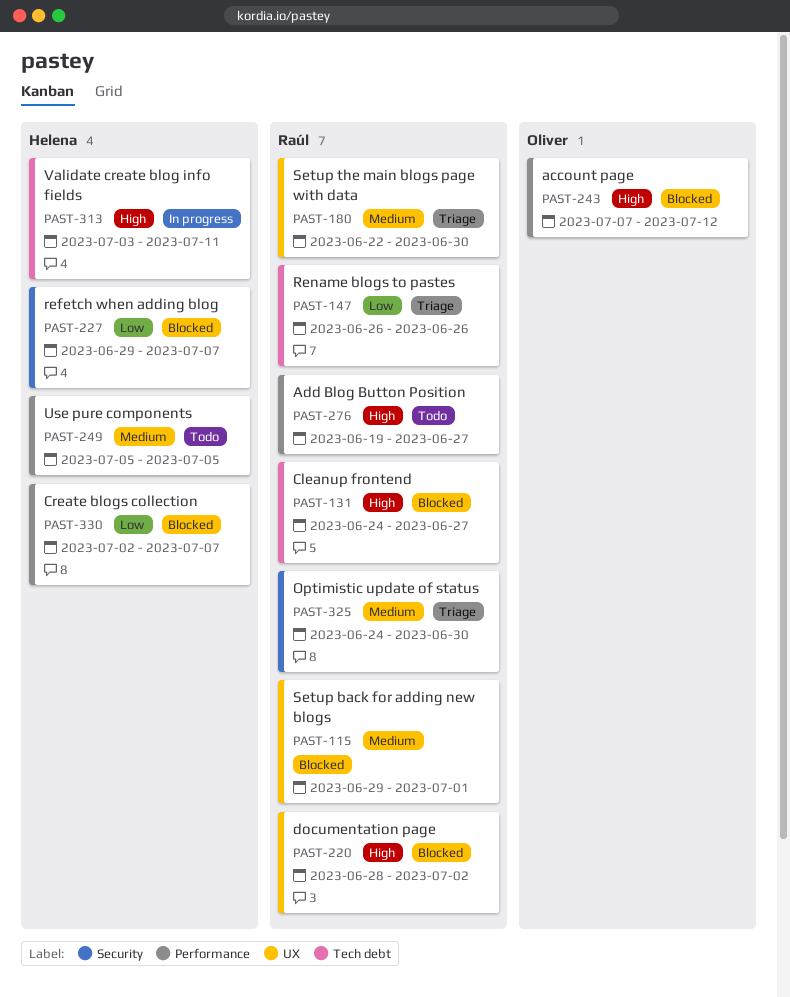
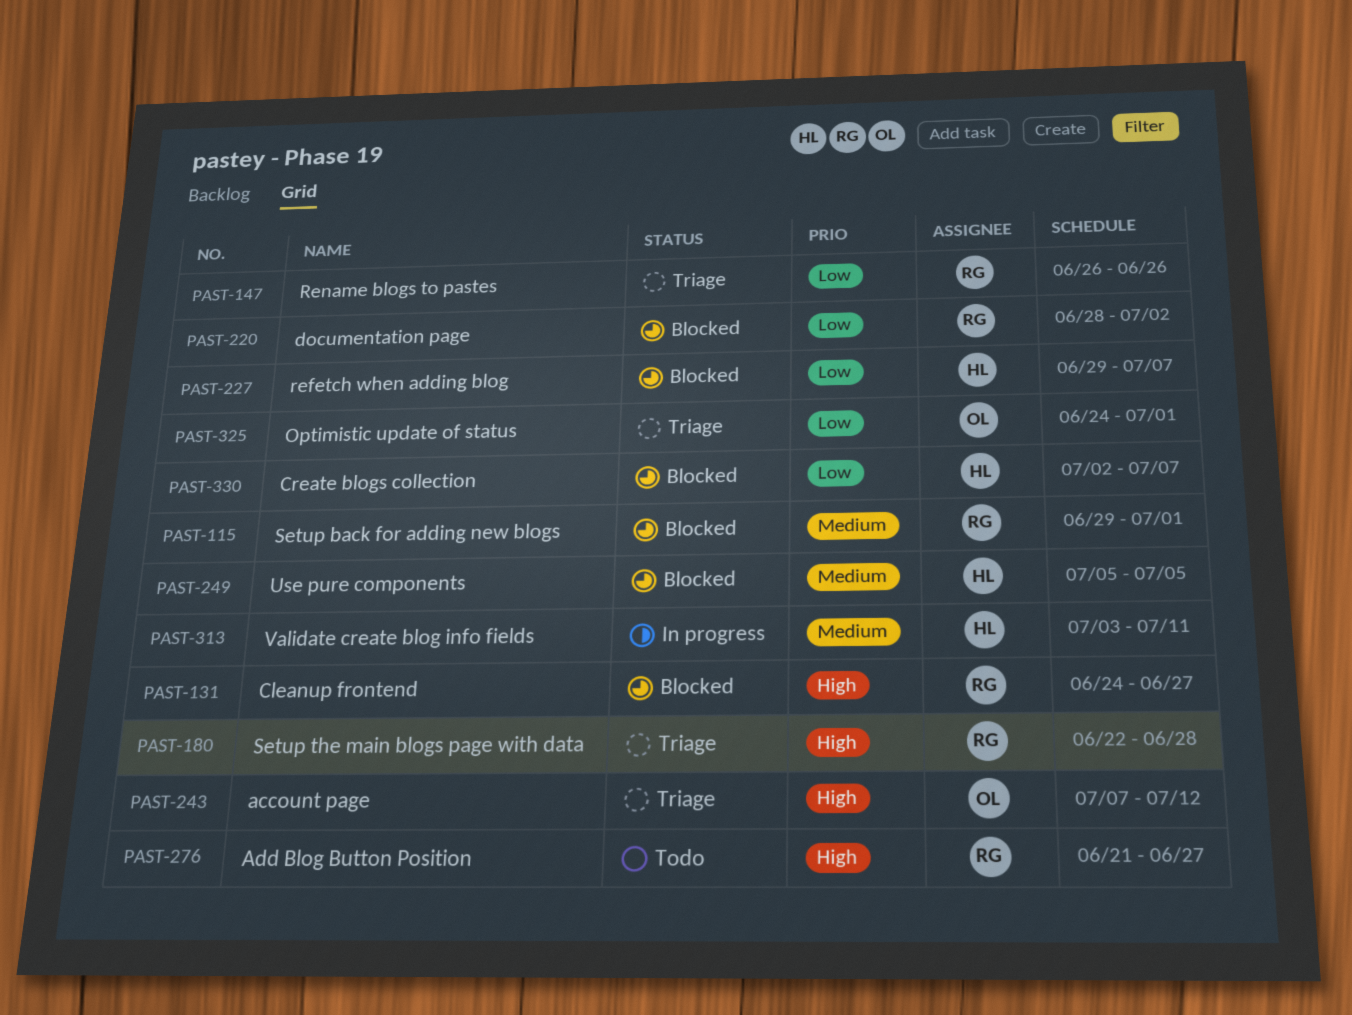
PAST-180, priority: Medium -> High
PAST-180, due: Jun 30 -> Jun 28
PAST-220, priority: High -> Low
PAST-243, status: Blocked -> Triage
PAST-249, status: Todo -> Blocked
PAST-276, start: Jun 19 -> Jun 21
PAST-313, priority: High -> Medium
PAST-325, owner: Raúl -> Oliver
PAST-325, priority: Medium -> Low
PAST-325, due: Jun 30 -> Jul 1

